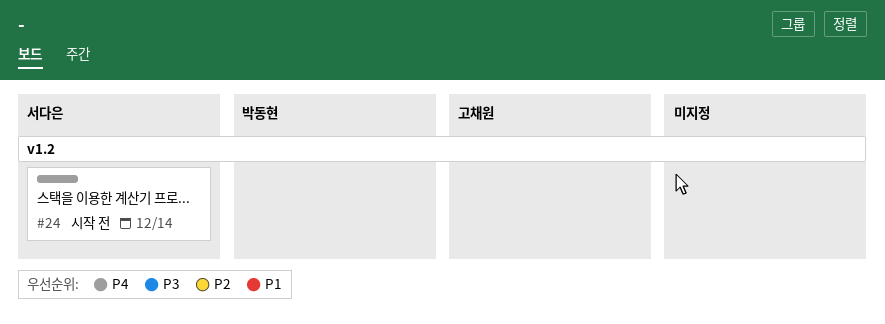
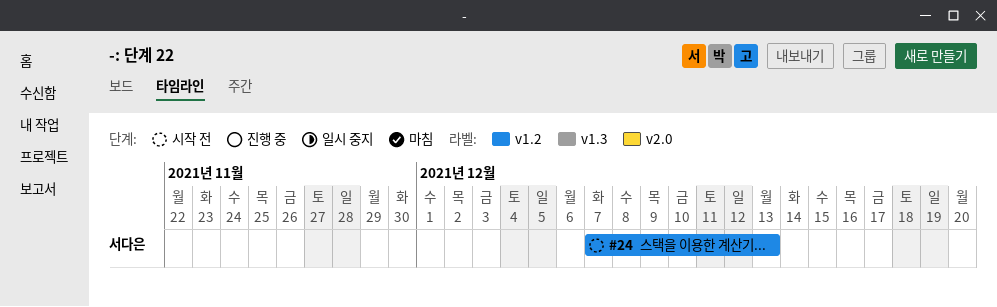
#24, due: Dec 14 -> Dec 13

